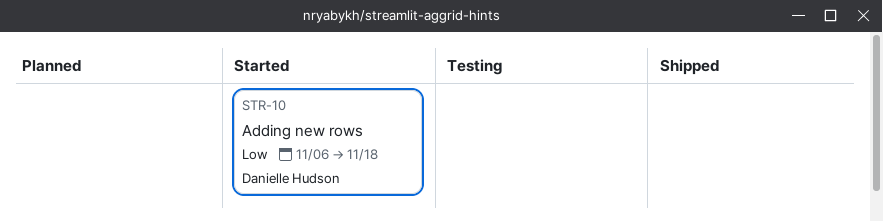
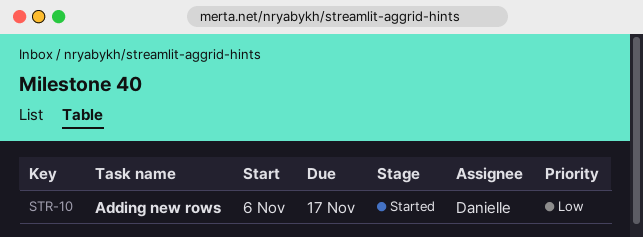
STR-10, due: Nov 18 -> Nov 17

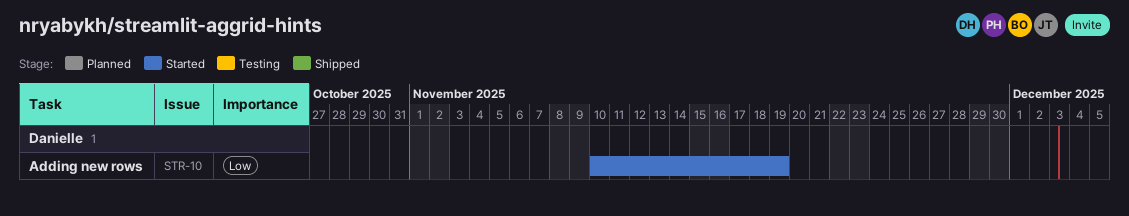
STR-10, start: Nov 6 -> Nov 10
STR-10, due: Nov 17 -> Nov 19

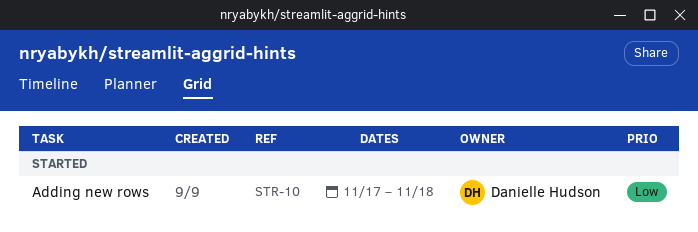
STR-10, start: Nov 10 -> Nov 17
STR-10, due: Nov 19 -> Nov 18

